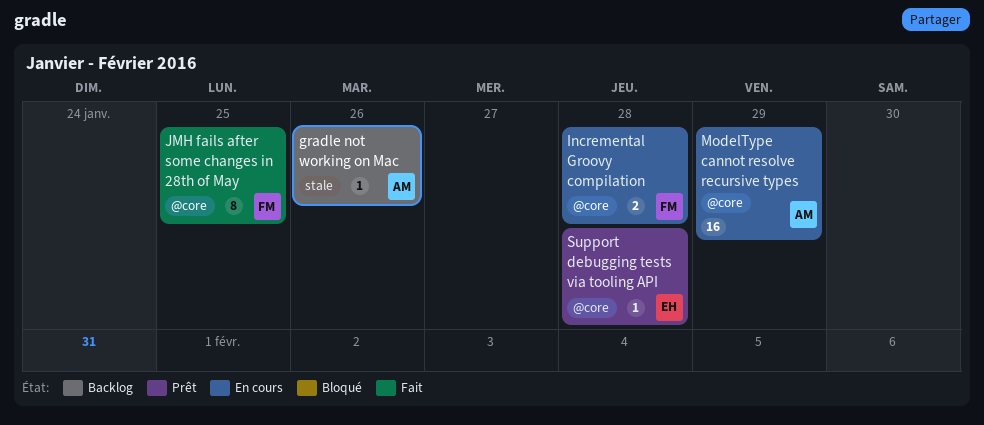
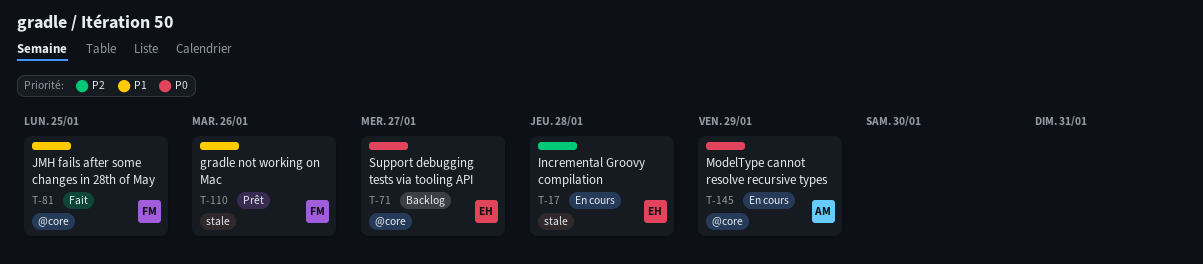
gradle not working on Mac, status: Backlog -> Prêt
gradle not working on Mac, owner: AM -> FM
Incremental Groovy compilation, owner: FM -> EH
Incremental Groovy compilation, label: @core -> stale
Support debugging tests via tooling API, status: Prêt -> Backlog
Support debugging tests via tooling API, due: Jan 28 -> Jan 27

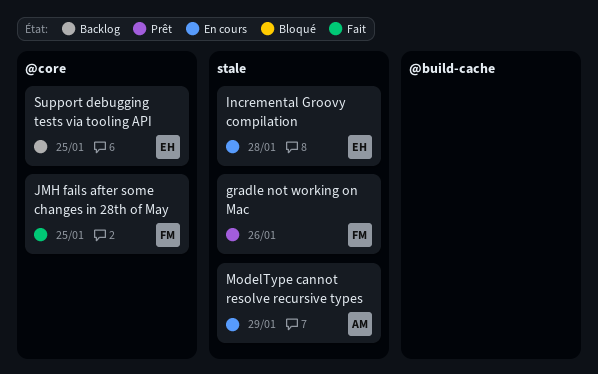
ModelType cannot resolve recursive types, label: @core -> stale
Support debugging tests via tooling API, due: Jan 27 -> Jan 25

